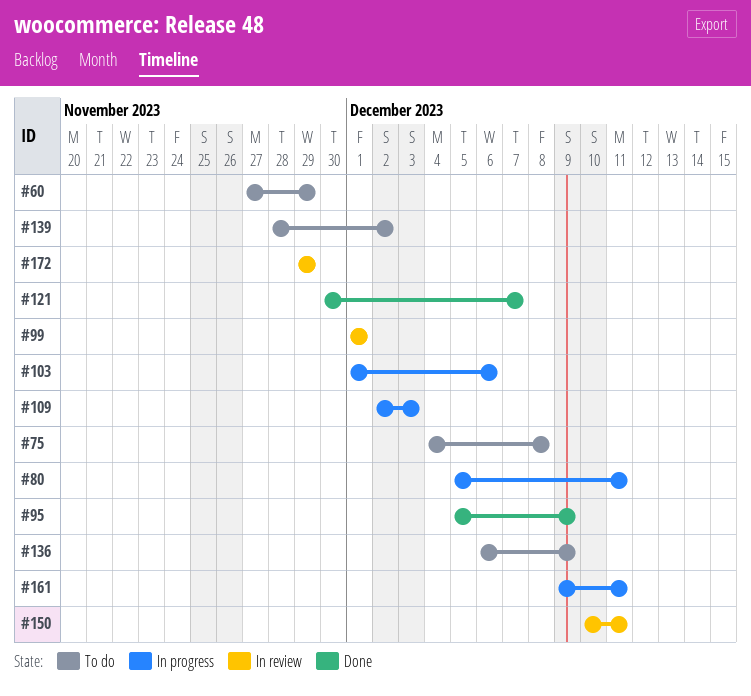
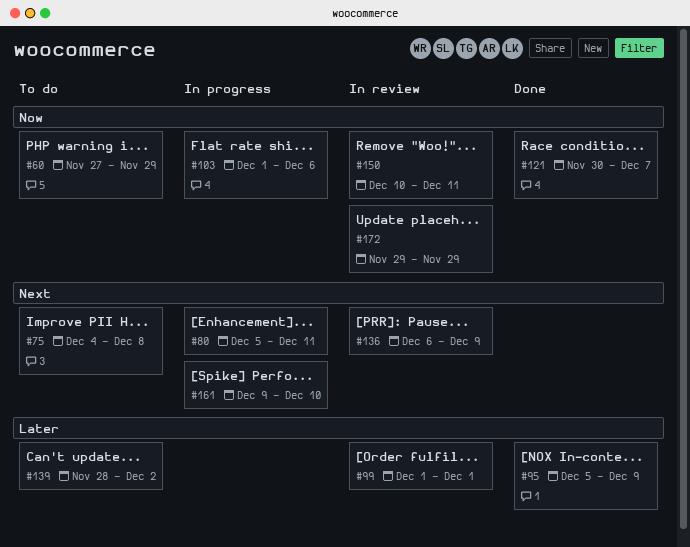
#109: present -> none
#136, status: To do -> In review
#161, due: Dec 11 -> Dec 10

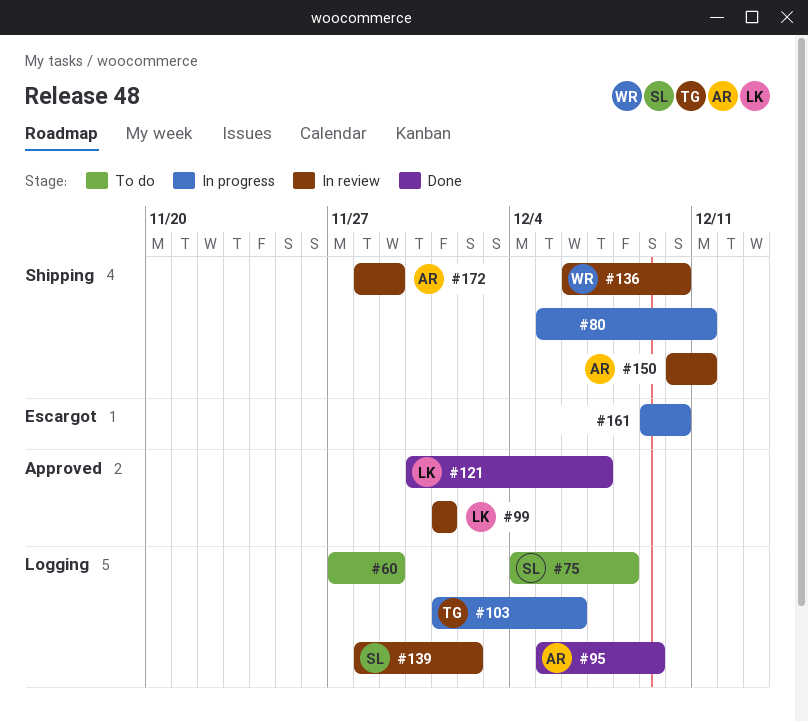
#136, due: Dec 9 -> Dec 10
#139, status: To do -> In review
#172, start: Nov 29 -> Nov 28

